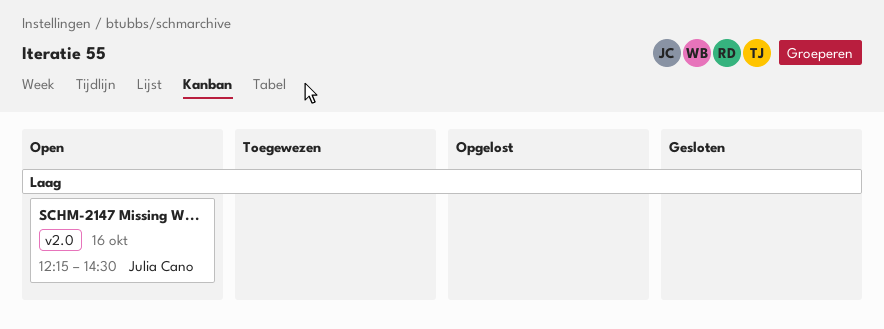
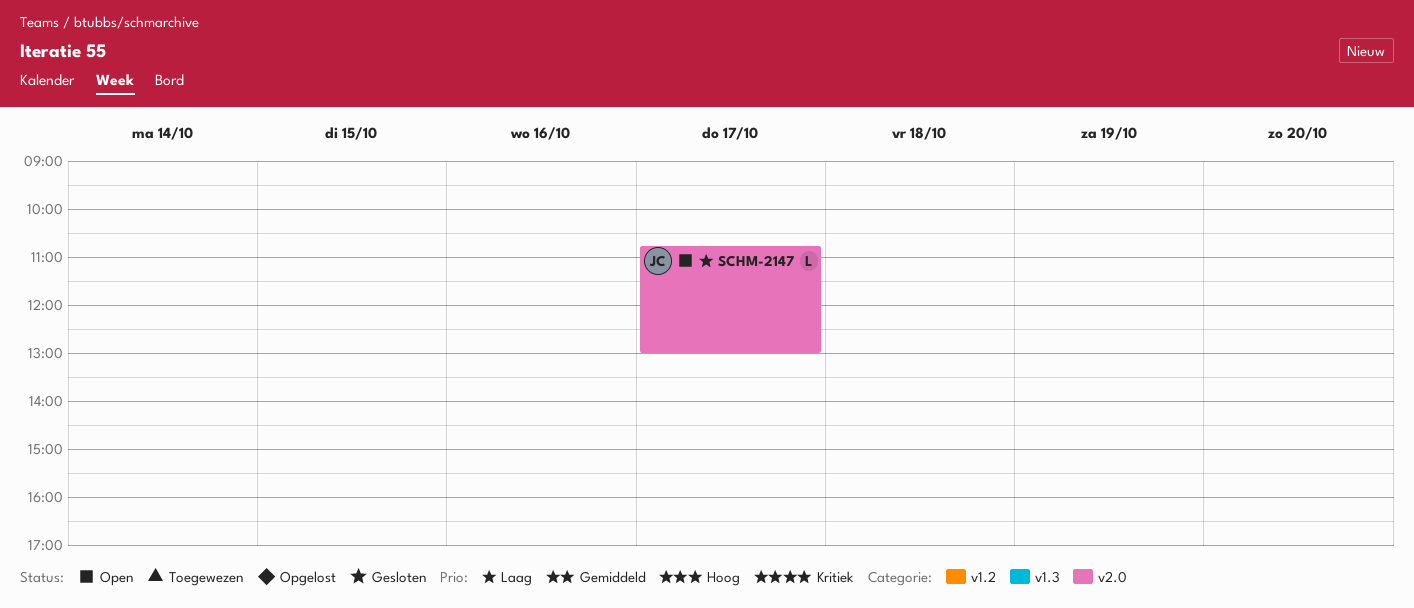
SCHM-2147, day: Oct 16 -> Oct 17
SCHM-2147, begins: 12:15 -> 10:45
SCHM-2147, ends: 14:30 -> 13:00

